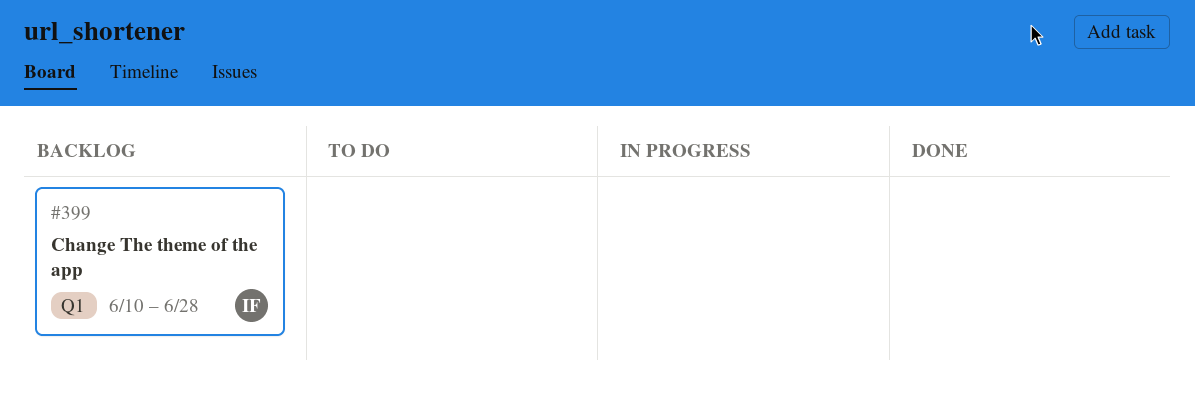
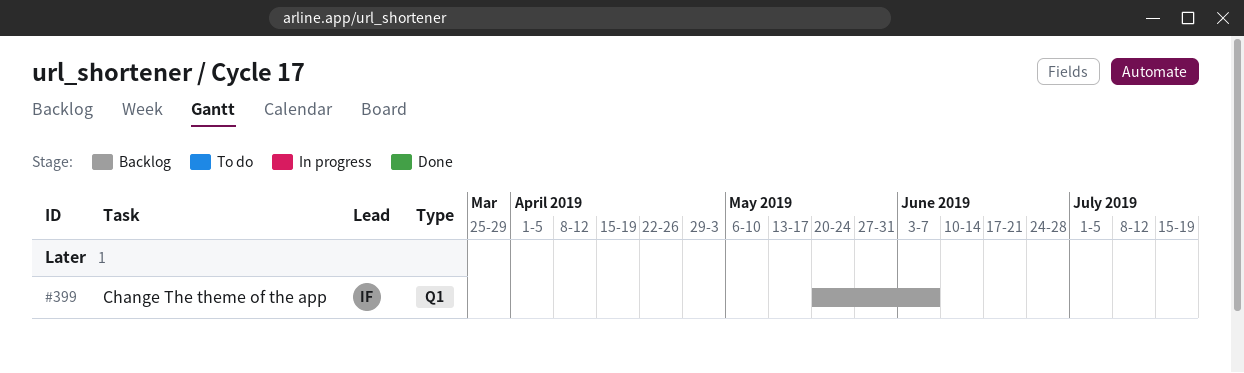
#399, start: Jun 10 -> May 20
#399, due: Jun 28 -> Jun 7

